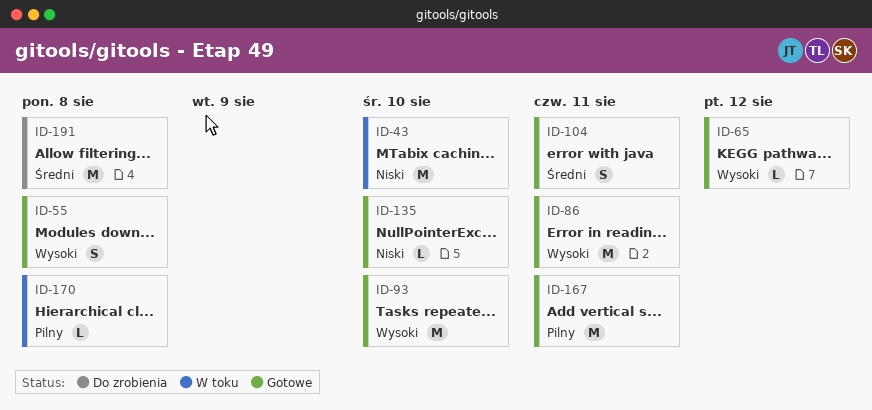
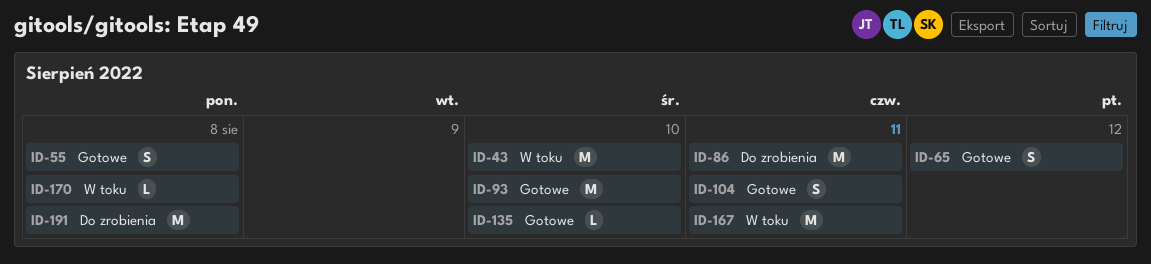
ID-65, estimate: L -> S
ID-86, status: Gotowe -> Do zrobienia
ID-167, status: Gotowe -> W toku

